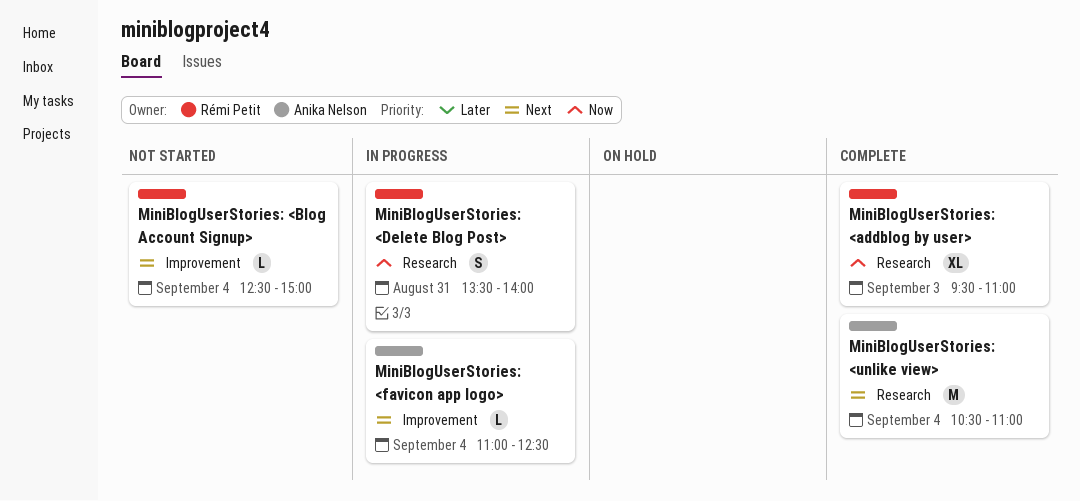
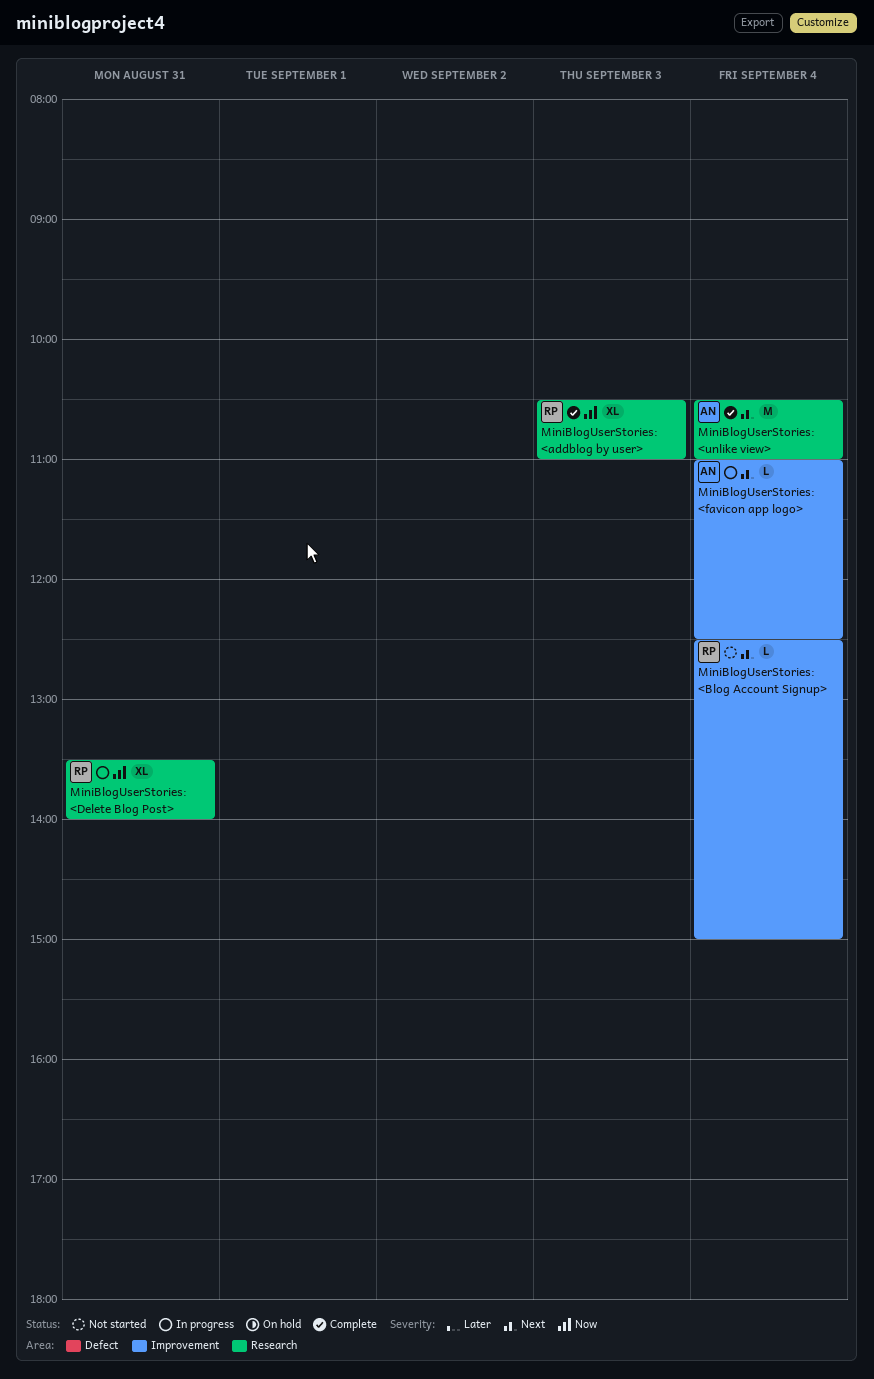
MiniBlogUserStories: <addblog by user>, begins: 09:30 -> 10:30
MiniBlogUserStories: <Delete Blog Post>, estimate: S -> XL

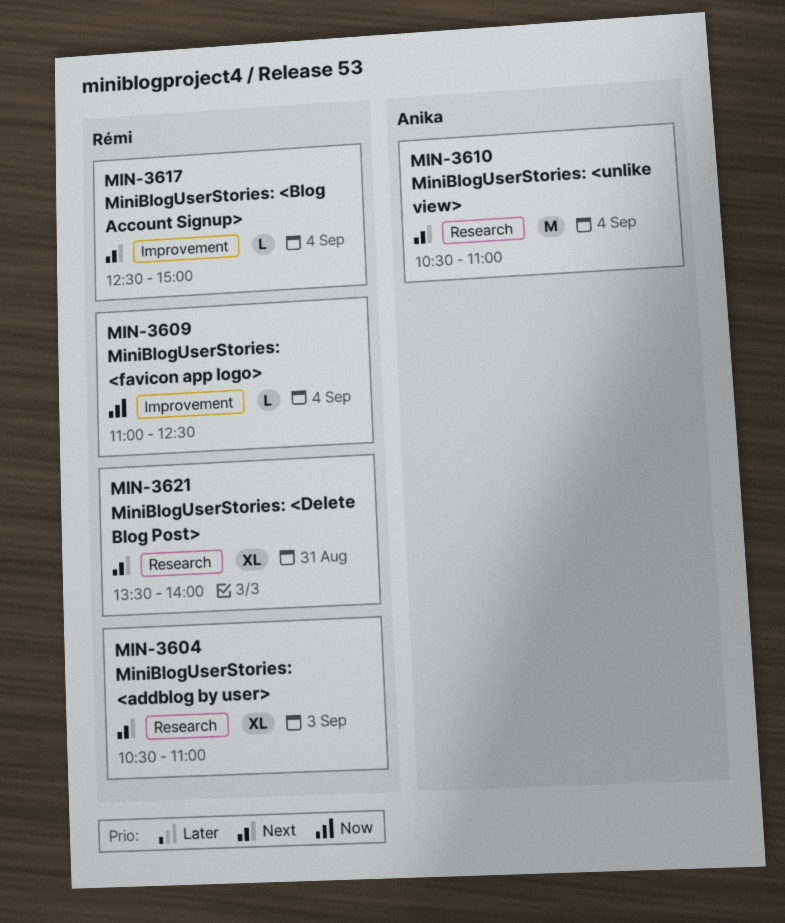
MiniBlogUserStories: <addblog by user>, priority: Now -> Next
MiniBlogUserStories: <Delete Blog Post>, priority: Now -> Next
MiniBlogUserStories: <favicon app logo>, owner: Anika -> Rémi
MiniBlogUserStories: <favicon app logo>, priority: Next -> Now

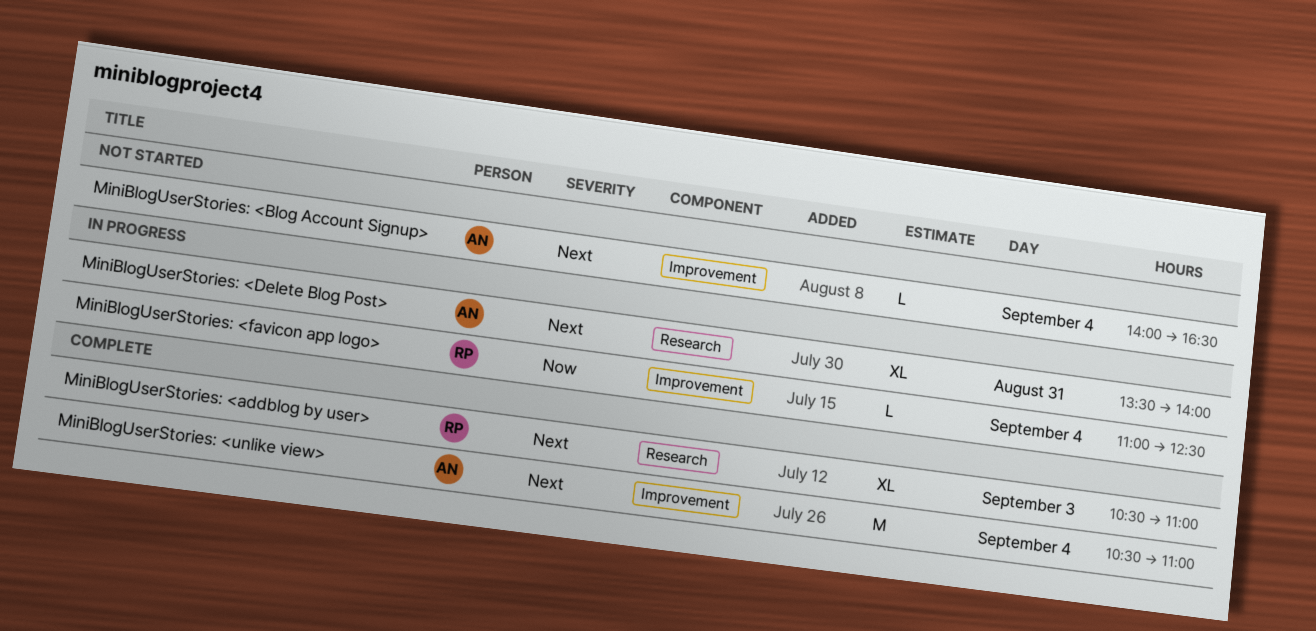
MiniBlogUserStories: <Blog Account Signup>, owner: Rémi -> Anika
MiniBlogUserStories: <Blog Account Signup>, begins: 12:30 -> 14:00
MiniBlogUserStories: <Blog Account Signup>, ends: 15:00 -> 16:30
MiniBlogUserStories: <Delete Blog Post>, owner: Rémi -> Anika
MiniBlogUserStories: <unlike view>, label: Research -> Improvement

